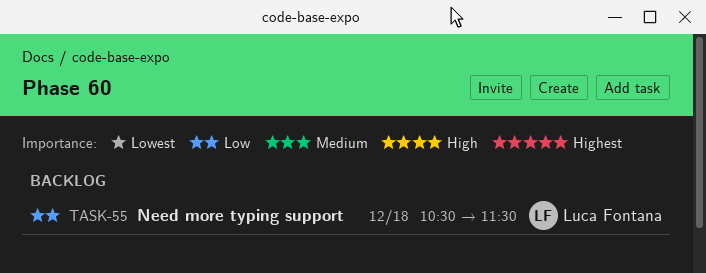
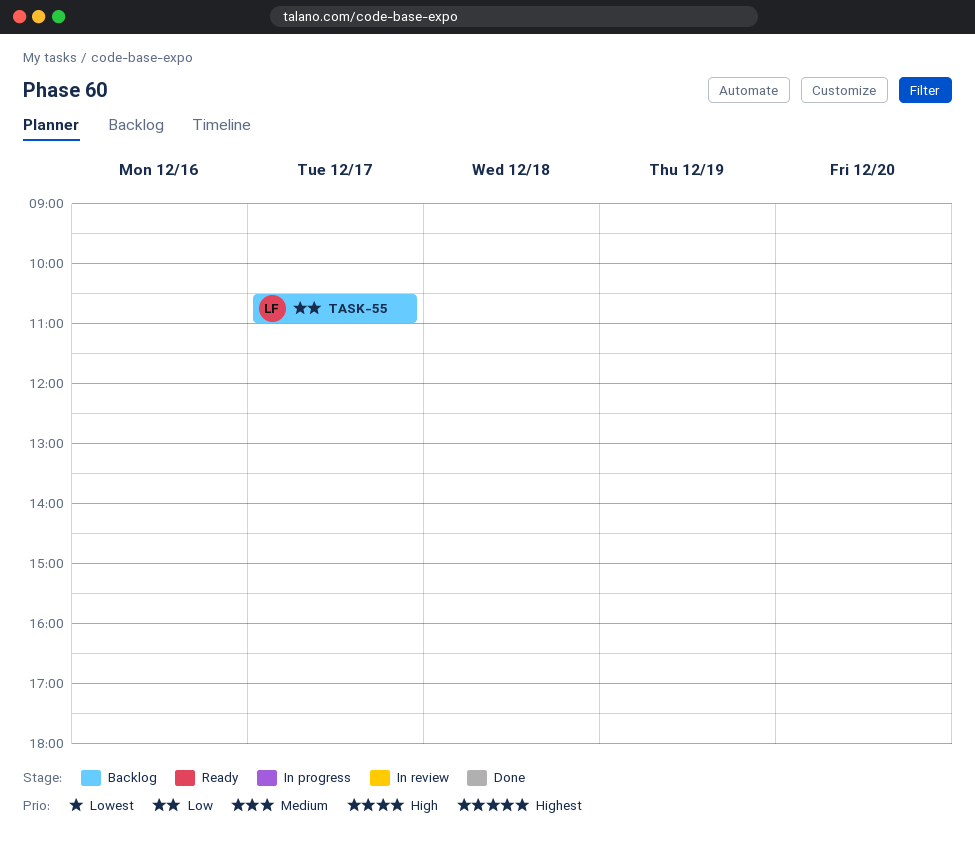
TASK-55, day: Dec 18 -> Dec 17
TASK-55, ends: 11:30 -> 11:00

